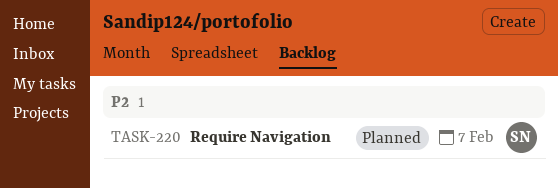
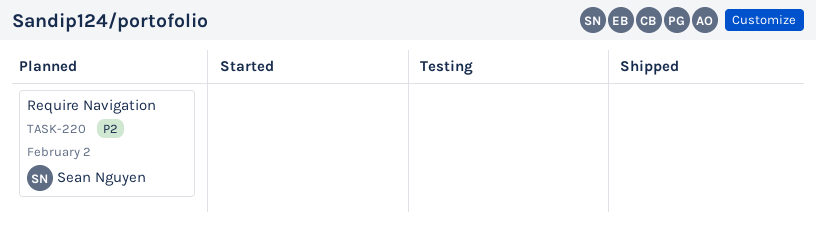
TASK-220, due: Feb 7 -> Feb 2

